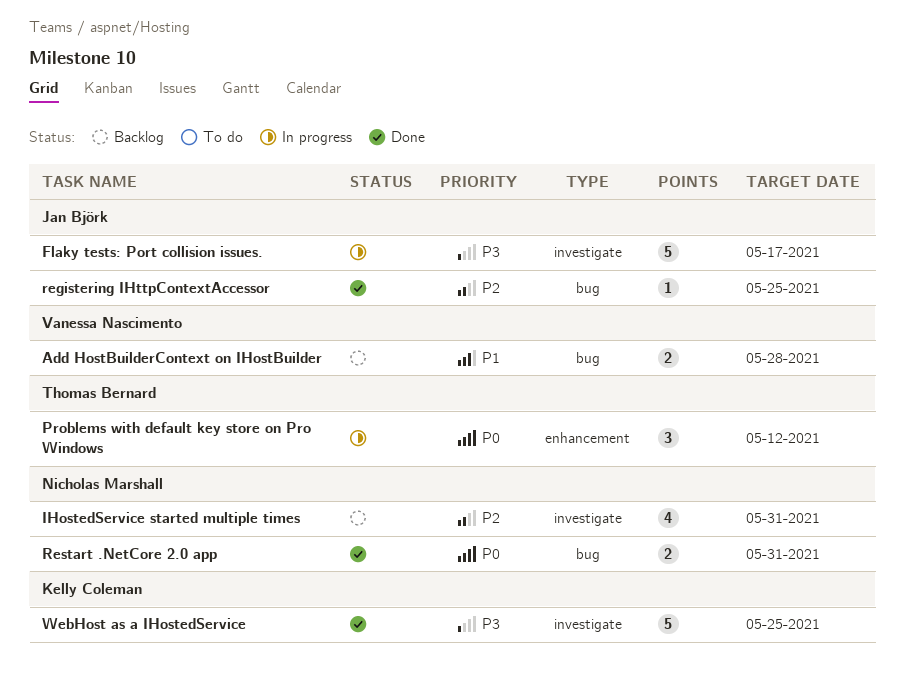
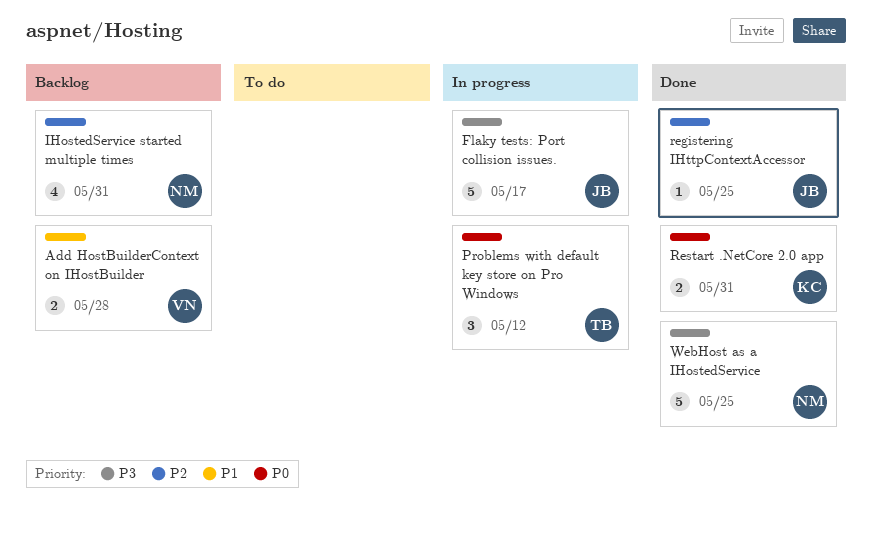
Restart .NetCore 2.0 app, owner: Nicholas Marshall -> Kelly Coleman
WebHost as a IHostedService, owner: Kelly Coleman -> Nicholas Marshall

